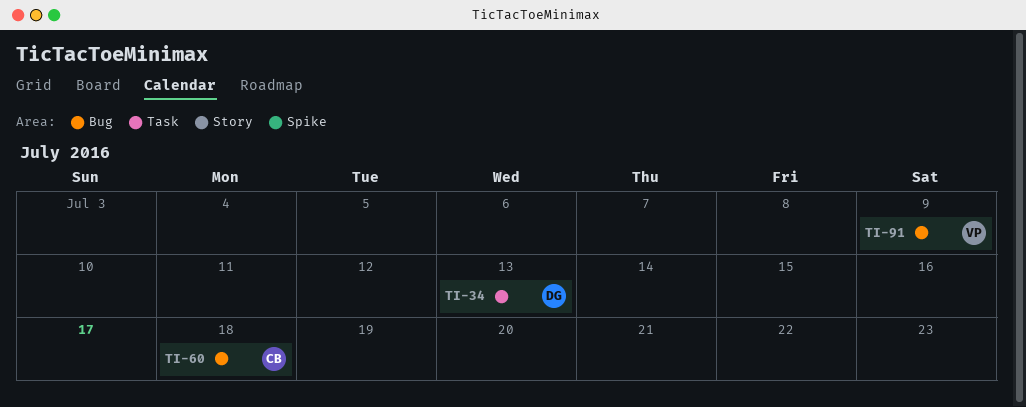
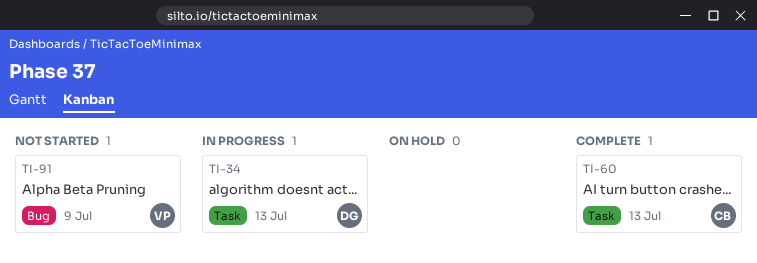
TI-60, label: Bug -> Task
TI-60, due: Jul 18 -> Jul 13

